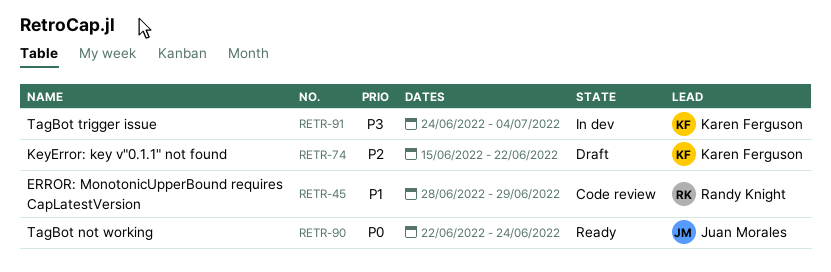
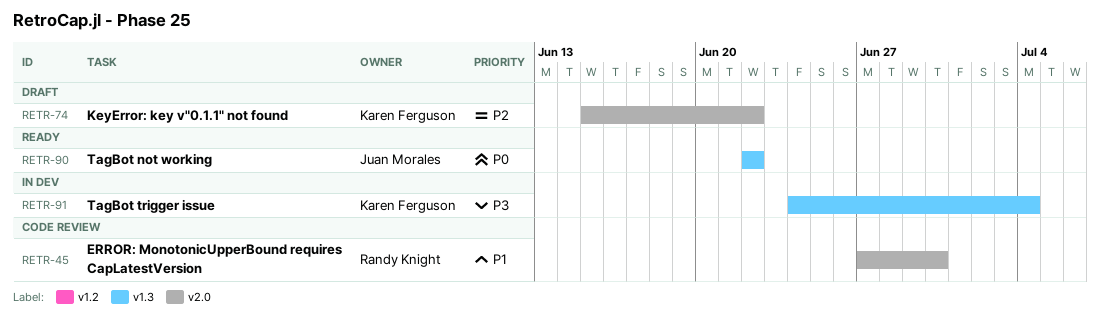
RETR-45, start: Jun 28 -> Jun 27
RETR-45, due: Jun 29 -> Jun 30
RETR-90, due: Jun 24 -> Jun 22

